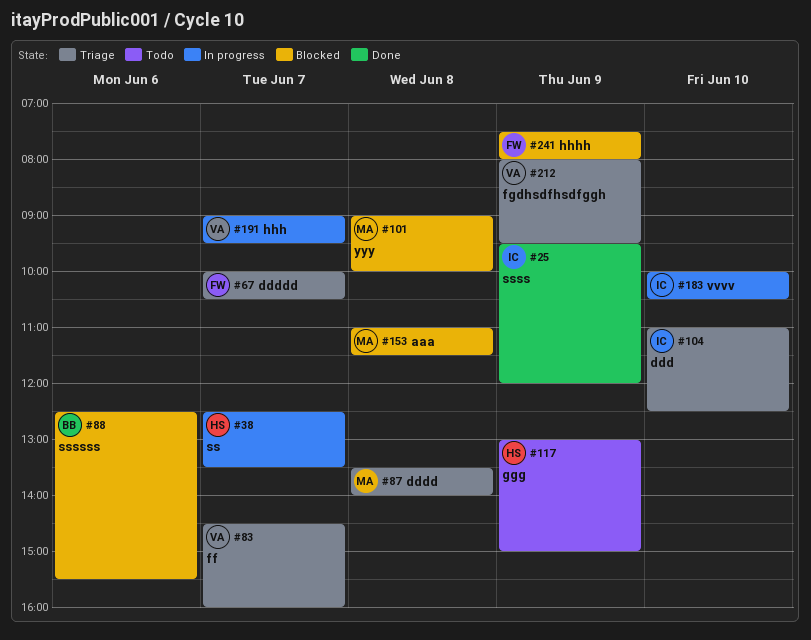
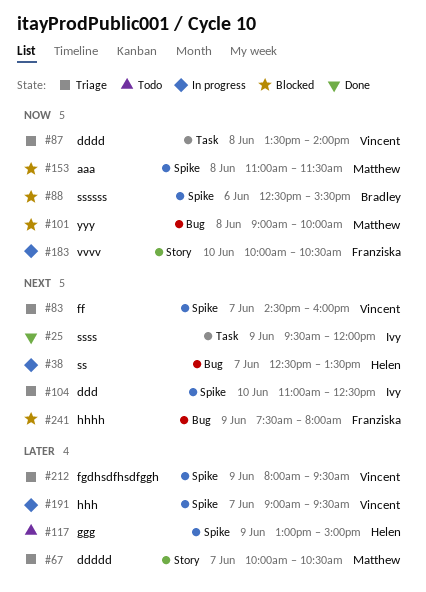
#67, owner: Franziska -> Matthew
#87, owner: Matthew -> Vincent
#183, owner: Ivy -> Franziska

